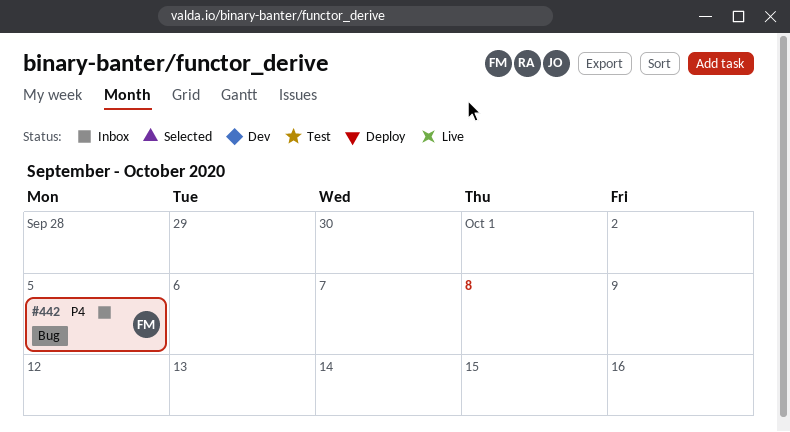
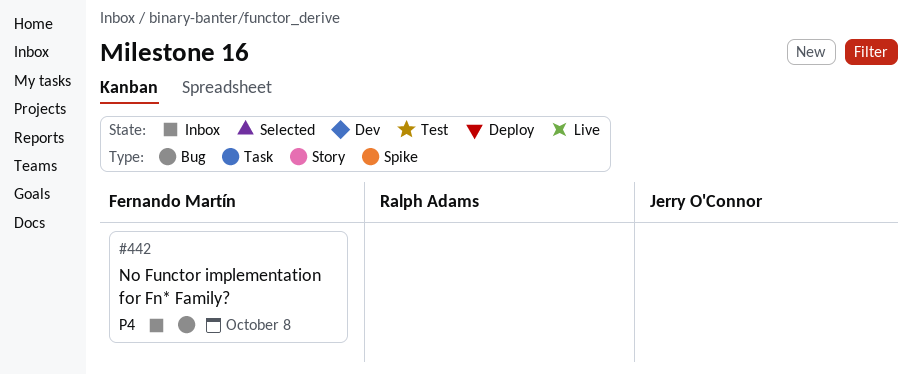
#442, due: Oct 5 -> Oct 8

